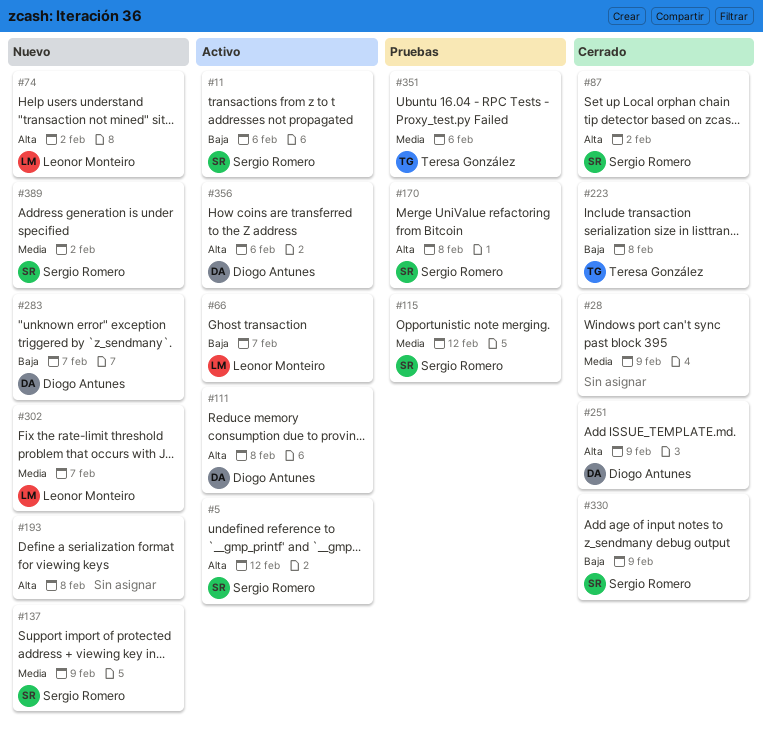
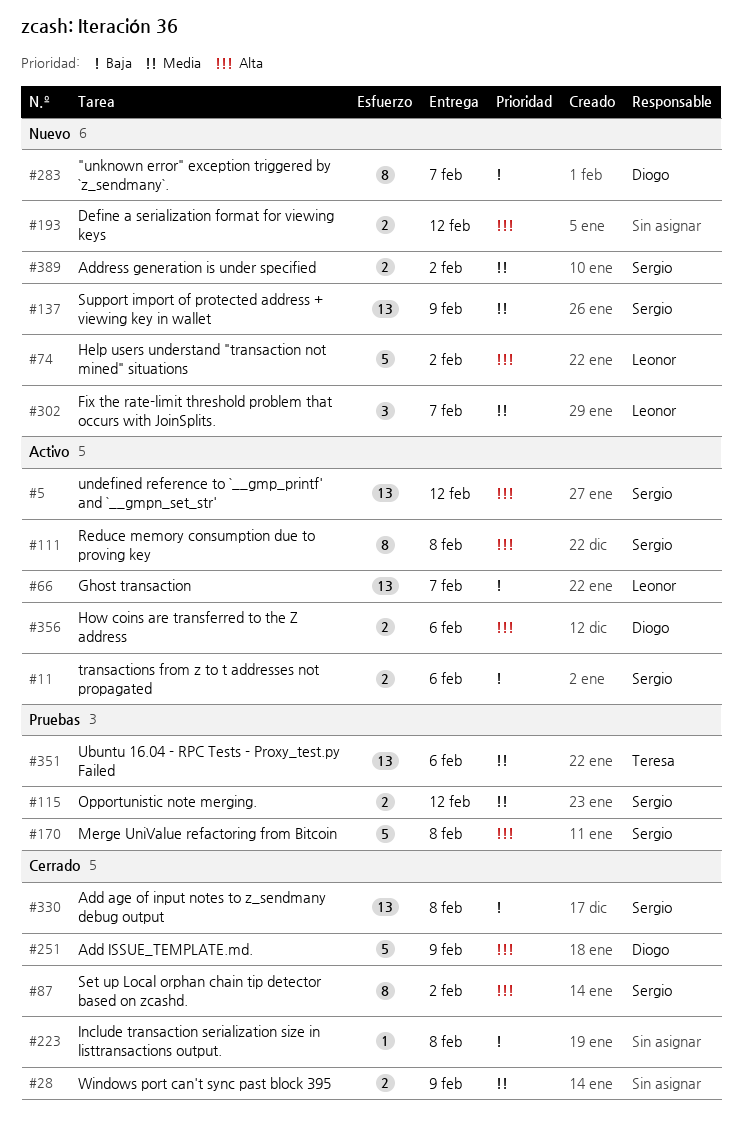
#111, owner: Diogo Antunes -> Sergio Romero
#193, due: Feb 8 -> Feb 12
#223, owner: Teresa González -> none
#330, due: Feb 9 -> Feb 8

